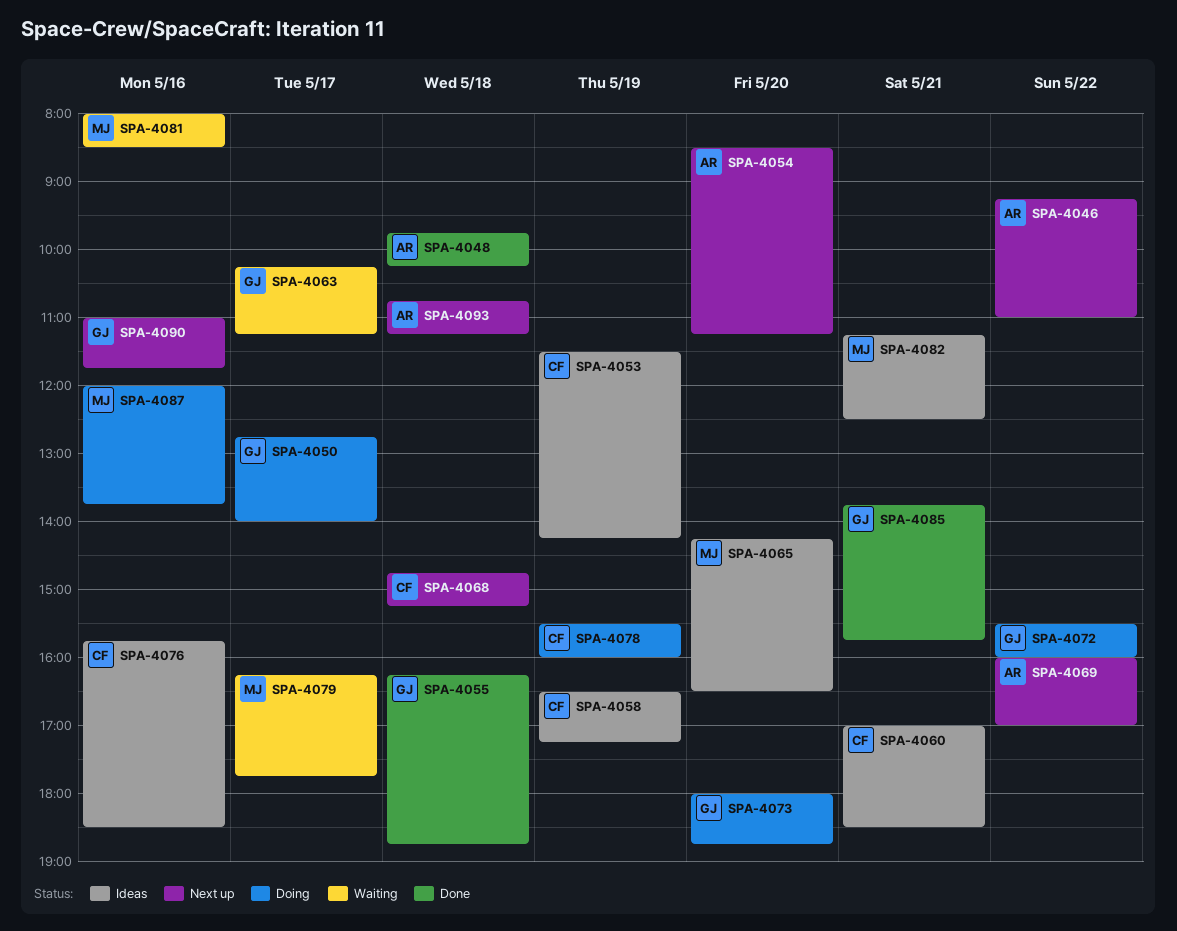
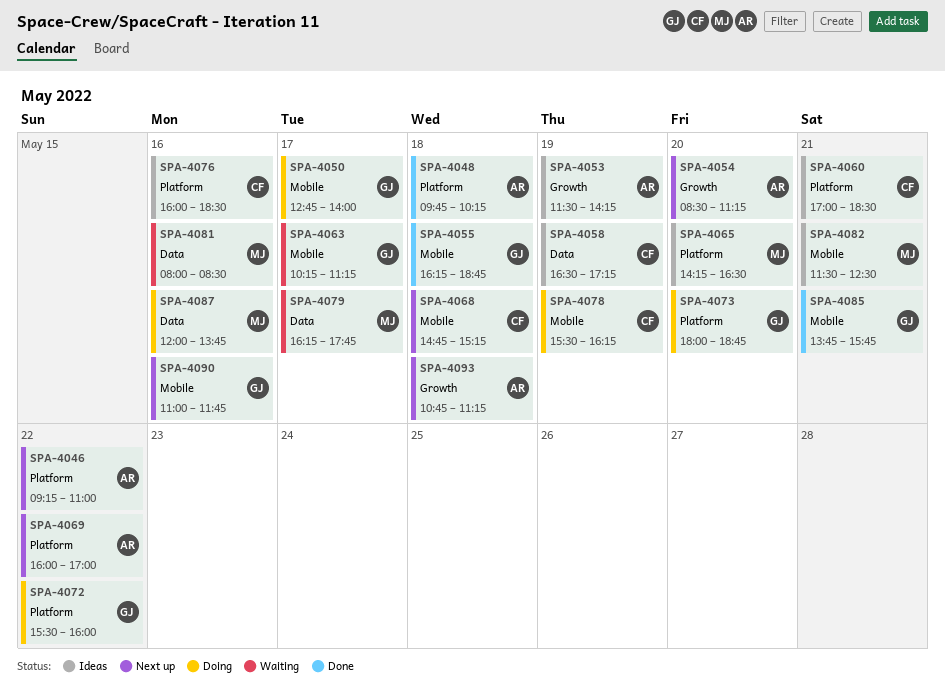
SPA-4053, owner: CF -> AR
SPA-4076, begins: 15:45 -> 16:00
SPA-4078, ends: 16:00 -> 16:15
SPA-4082, begins: 11:15 -> 11:30

